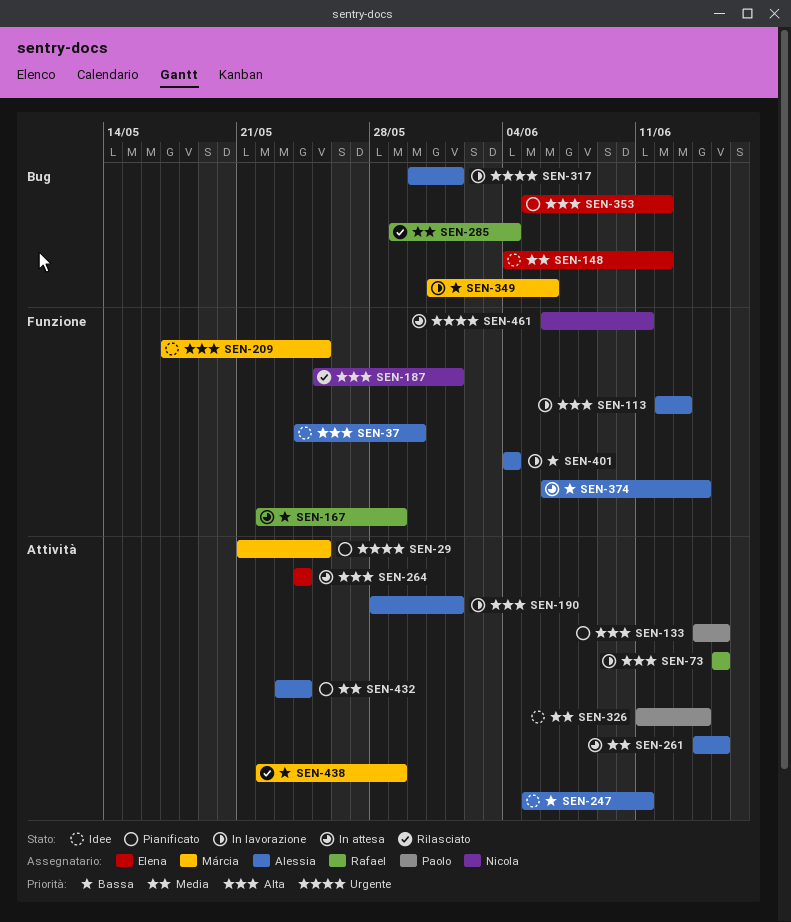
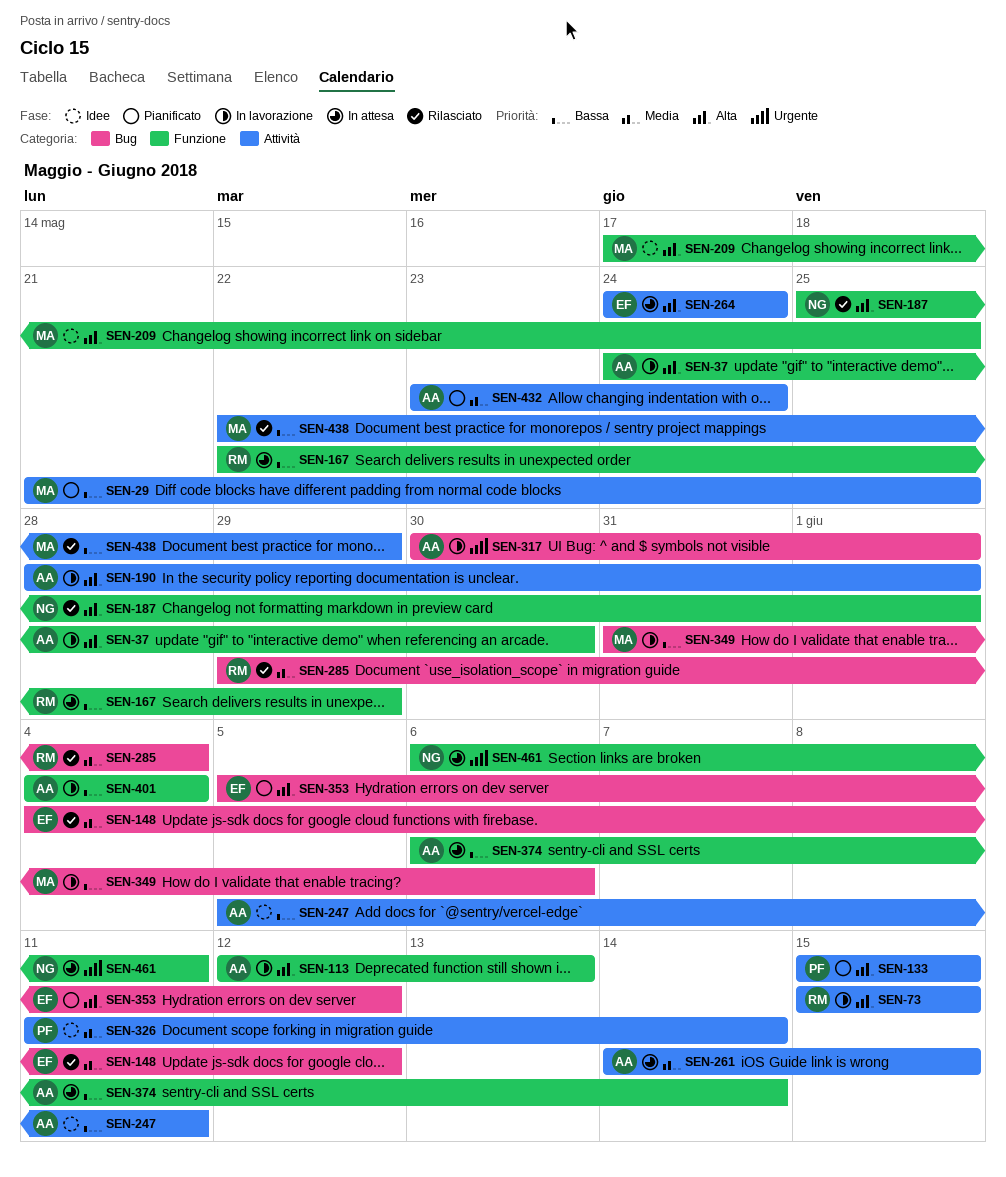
SEN-29, priority: Urgente -> Bassa
SEN-37, status: Idee -> In lavorazione
SEN-133, start: Jun 14 -> Jun 15
SEN-148, status: Idee -> Rilasciato

